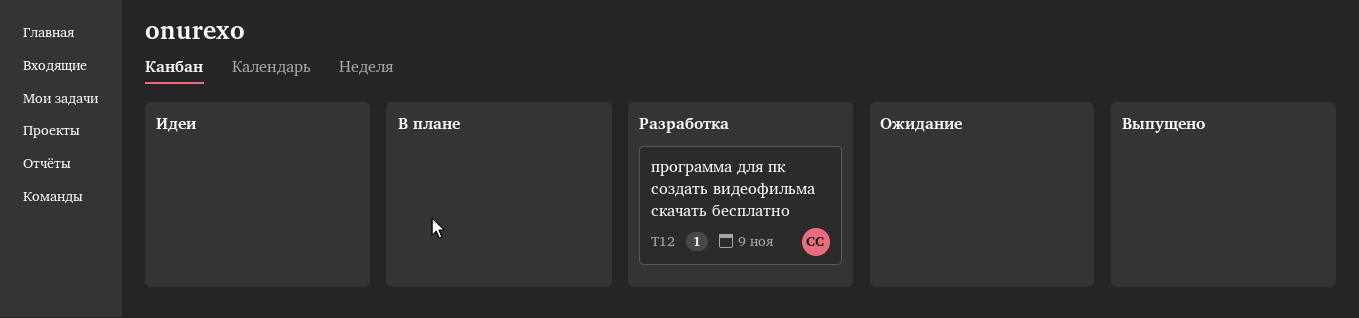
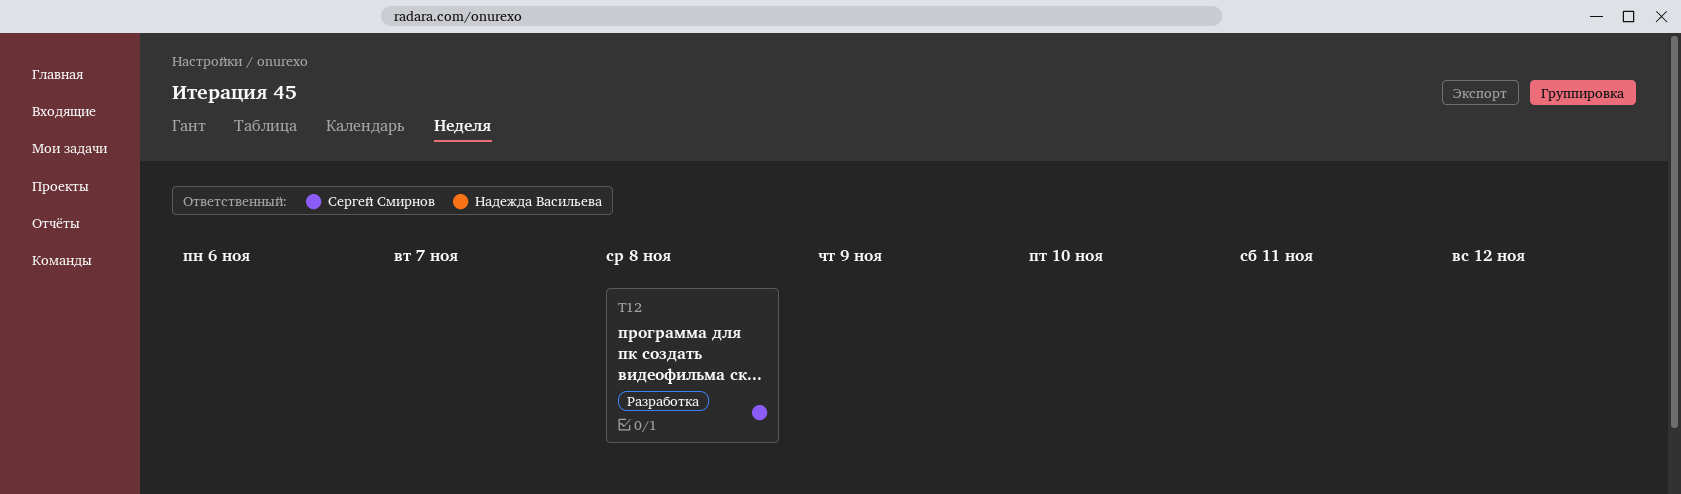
T12, due: Nov 9 -> Nov 8

